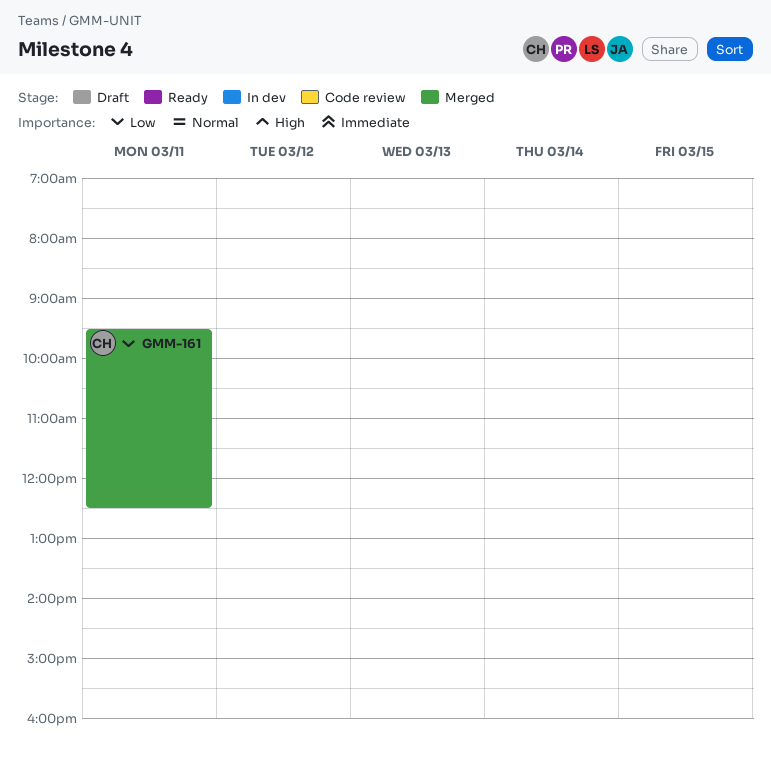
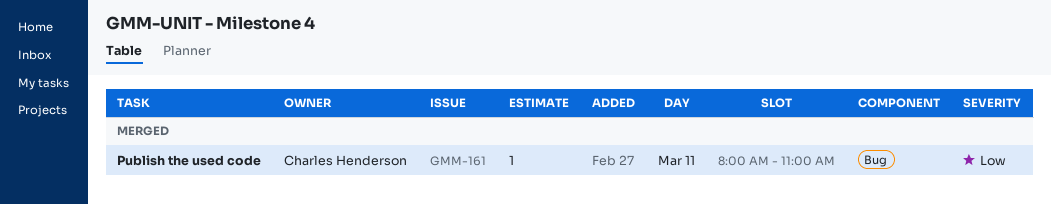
GMM-161, begins: 09:30 -> 08:00
GMM-161, ends: 12:30 -> 11:00

